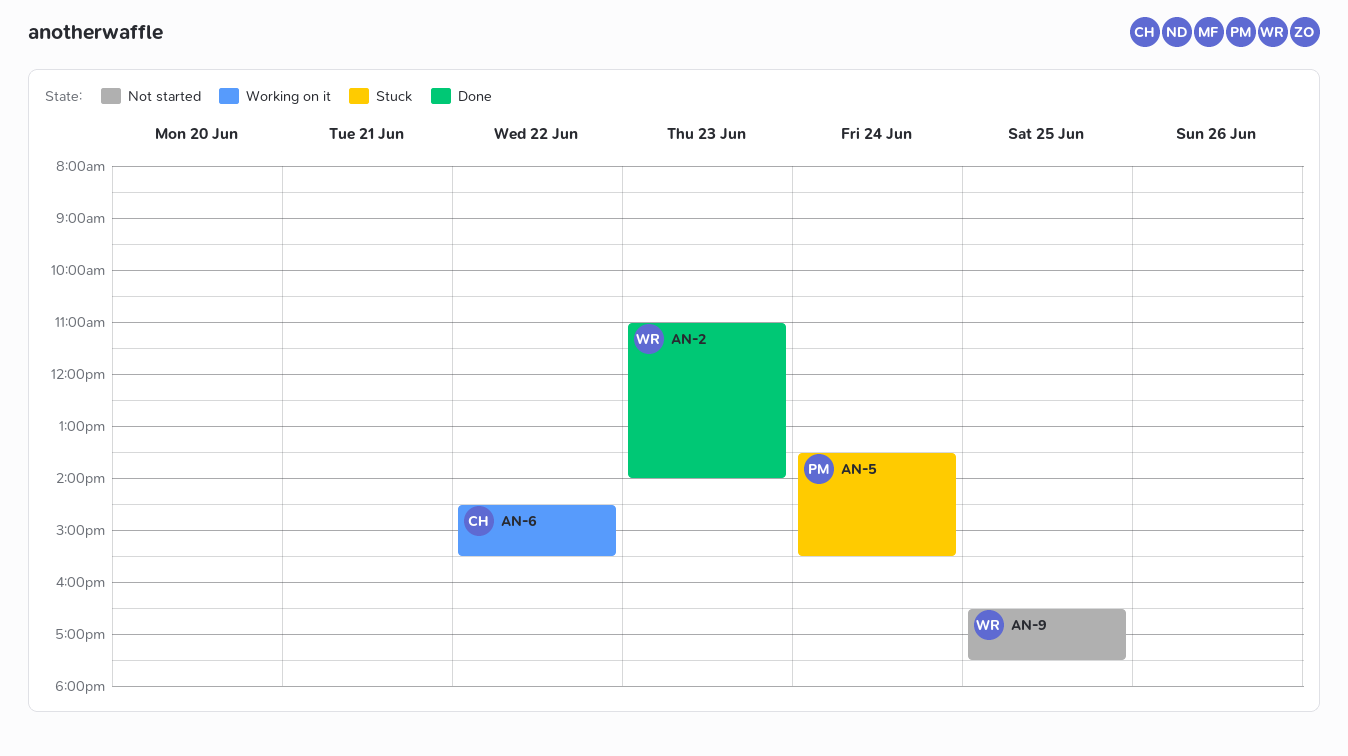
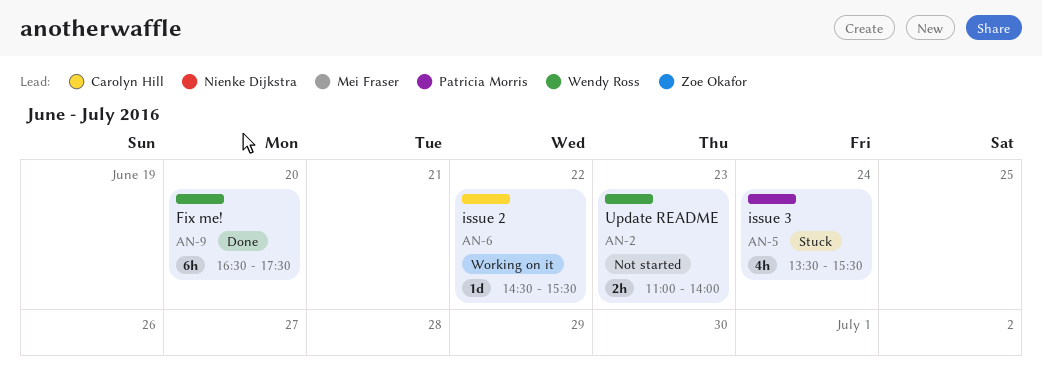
AN-2, status: Done -> Not started
AN-9, status: Not started -> Done
AN-9, day: Jun 25 -> Jun 20

